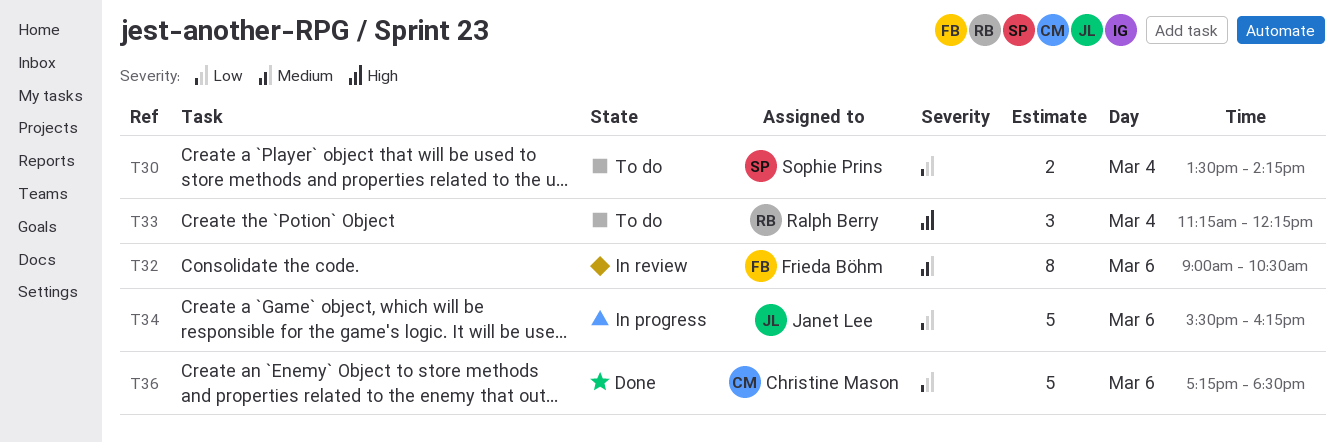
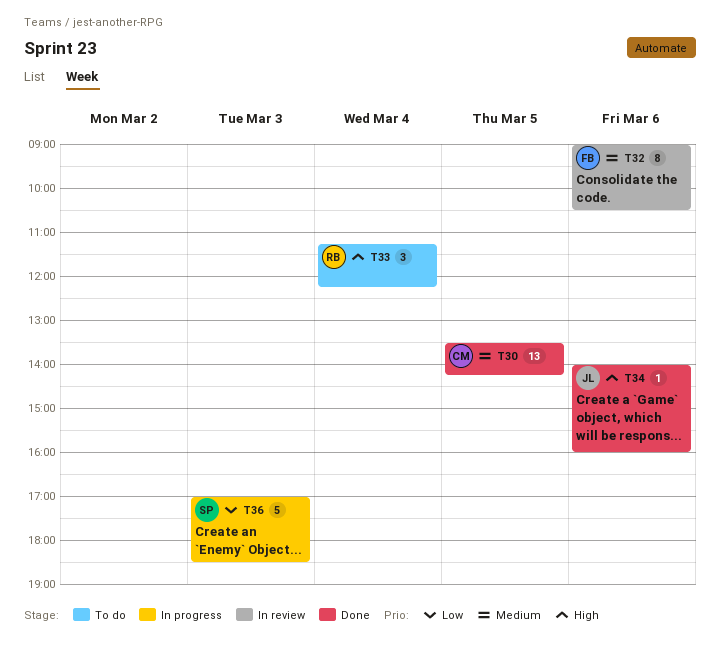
T30, status: To do -> Done
T30, owner: Sophie Prins -> Christine Mason
T30, priority: Low -> Medium
T30, estimate: 2 -> 13
T30, day: Mar 4 -> Mar 5
T34, status: In progress -> Done
T34, priority: Low -> High
T34, estimate: 5 -> 1
T34, begins: 15:30 -> 14:00
T34, ends: 16:15 -> 16:00
T36, status: Done -> In progress
T36, owner: Christine Mason -> Sophie Prins
T36, day: Mar 6 -> Mar 3
T36, begins: 17:15 -> 17:00

